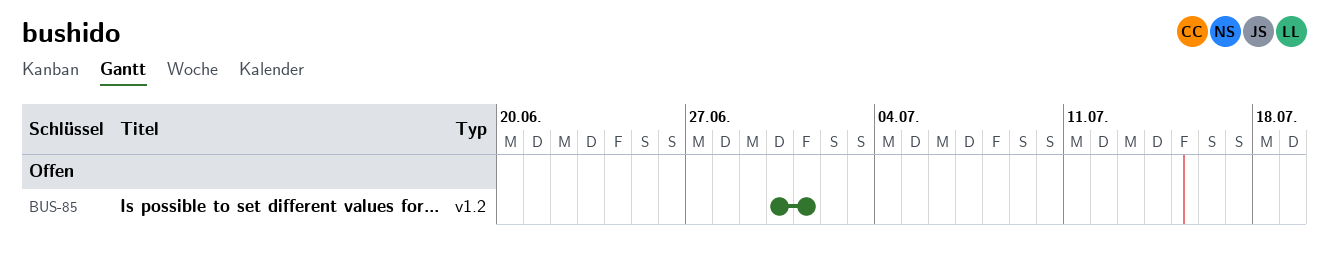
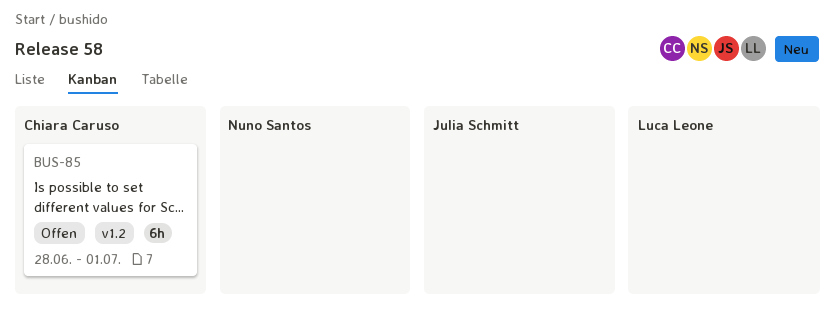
BUS-85, start: Jun 30 -> Jun 28

